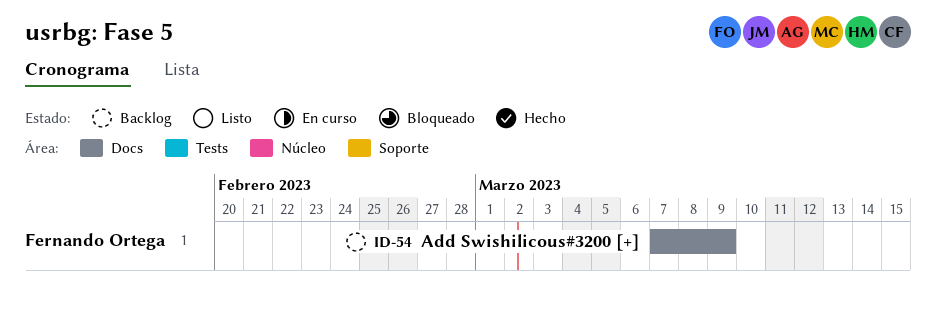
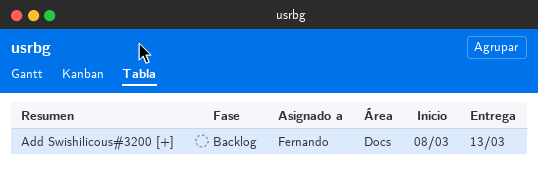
Add Swishilicous#3200 [+], start: Mar 7 -> Mar 8
Add Swishilicous#3200 [+], due: Mar 9 -> Mar 13

